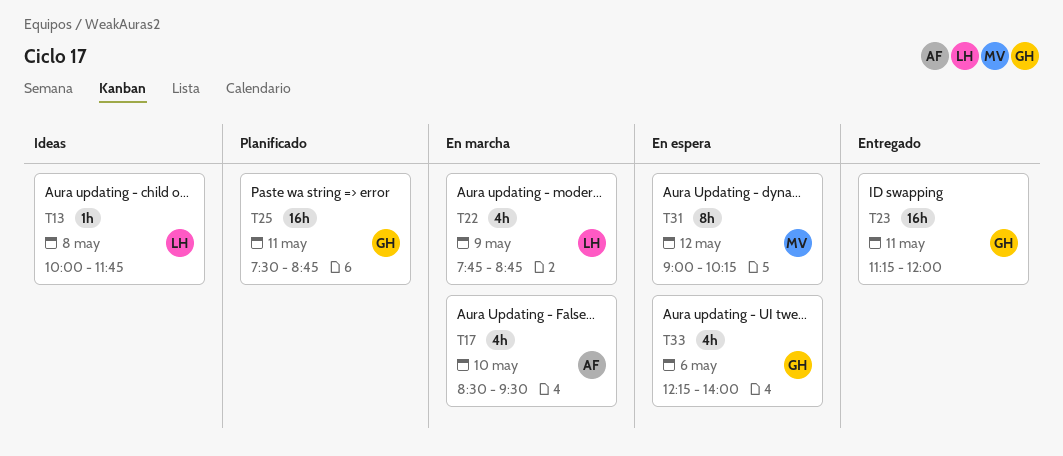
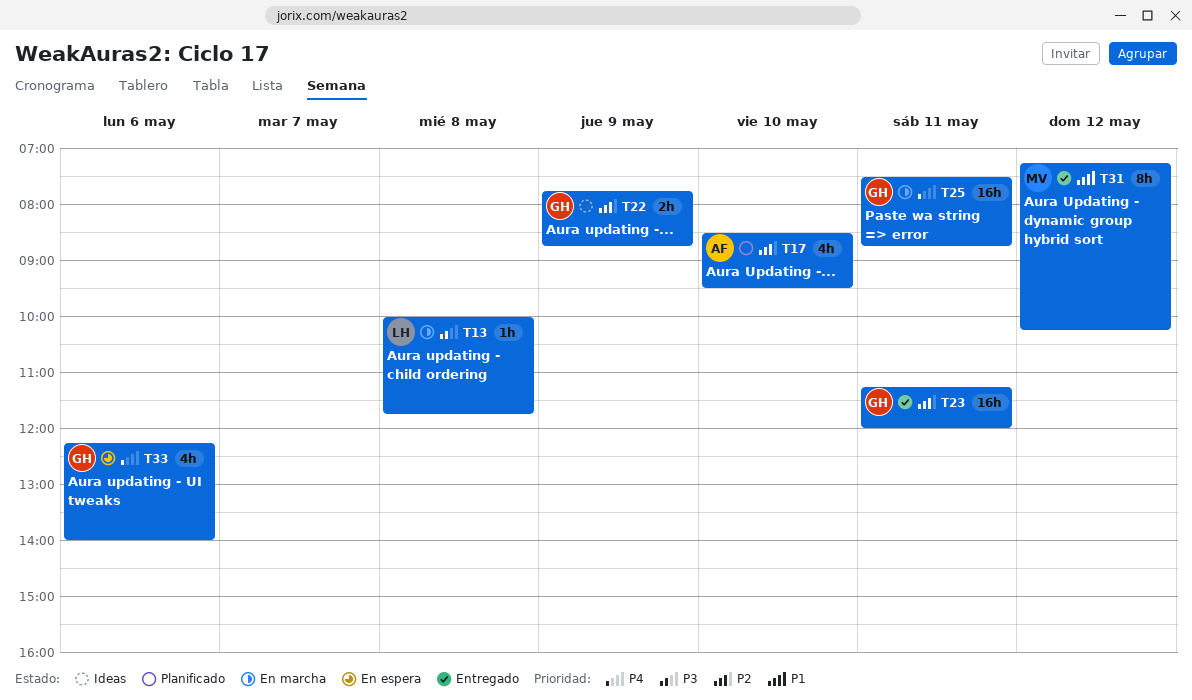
T13, status: Ideas -> En marcha
T17, status: En marcha -> Planificado
T22, status: En marcha -> Ideas
T22, owner: LH -> GH
T22, estimate: 4h -> 2h
T25, status: Planificado -> En marcha
T31, status: En espera -> Entregado
T31, begins: 09:00 -> 07:15

